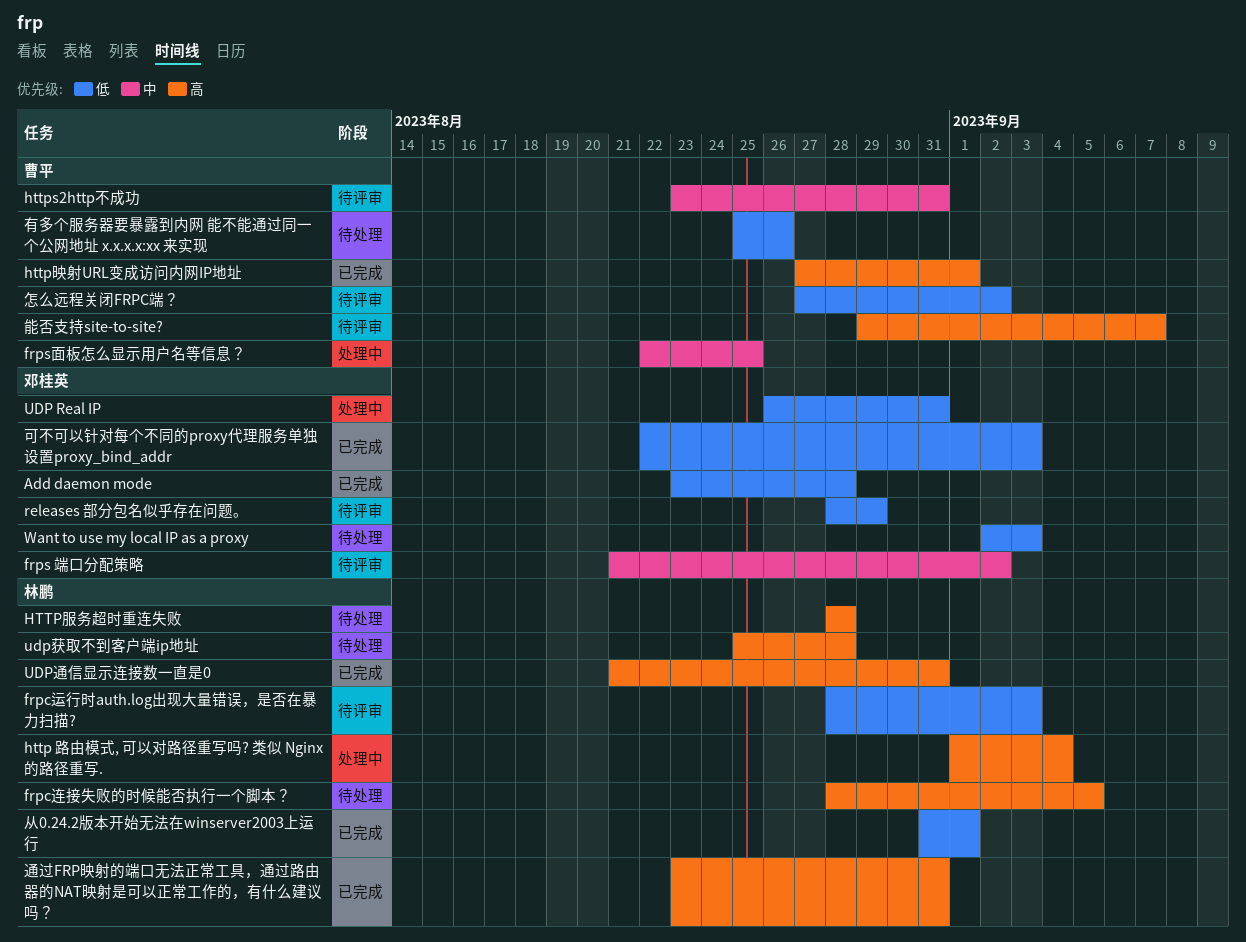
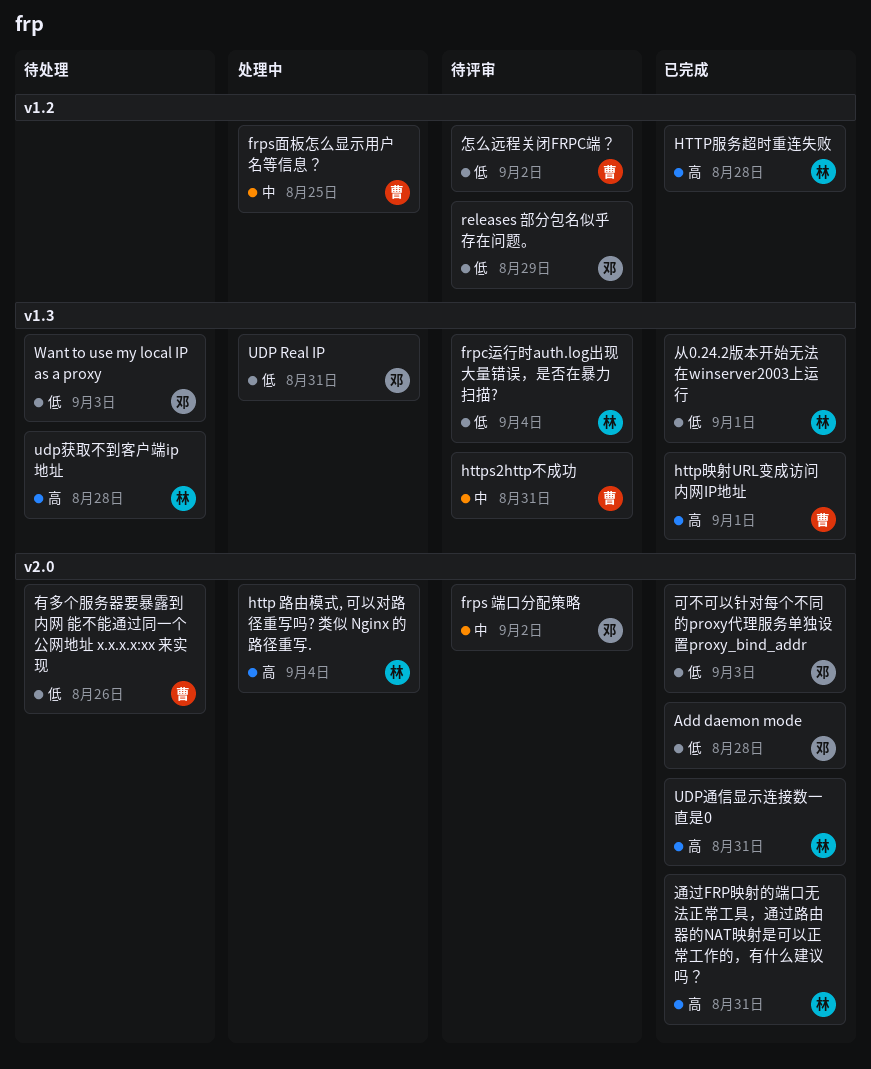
frpc运行时auth.log出现大量错误，是否在暴力扫描?, due: Sep 3 -> Sep 4
frpc连接失败的时候能否执行一个脚本？: present -> none
HTTP服务超时重连失败, status: 待处理 -> 已完成
能否支持site-to-site?: present -> none

